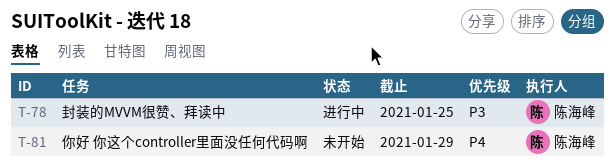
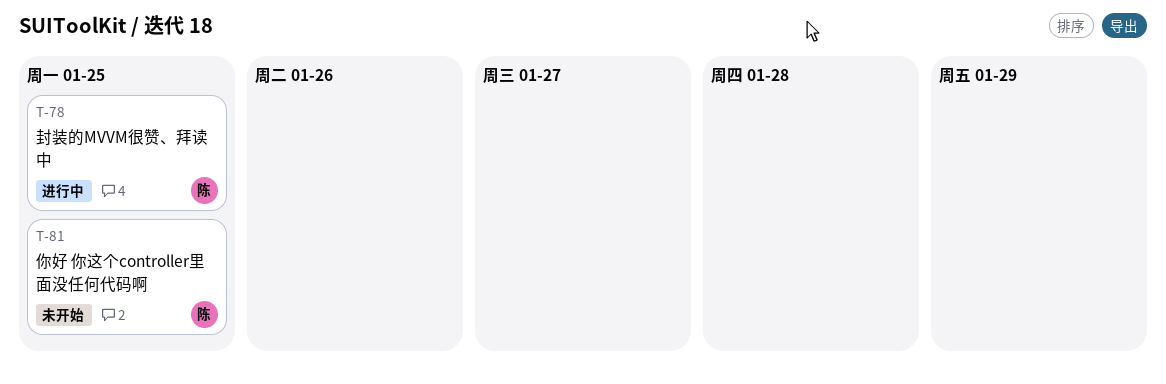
T-81, due: Jan 29 -> Jan 25

